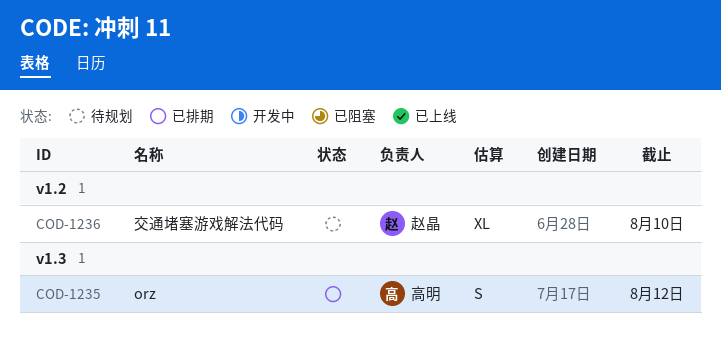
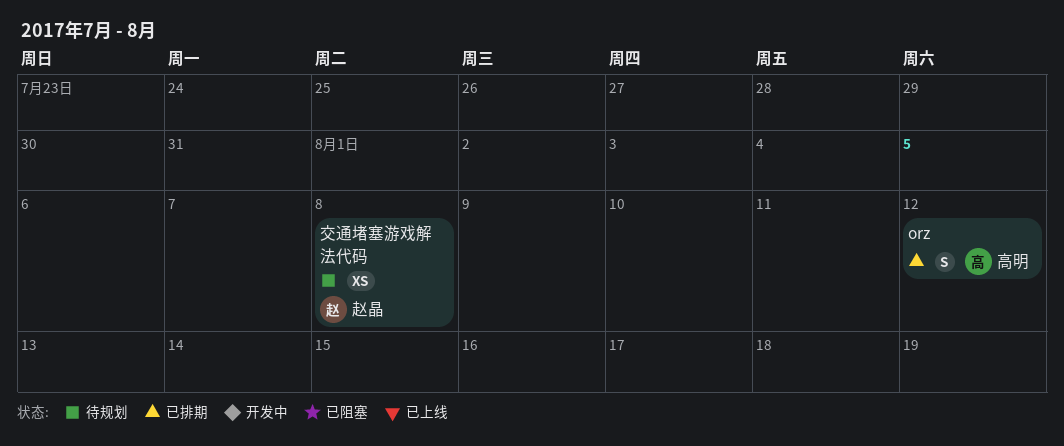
交通堵塞游戏解法代码, estimate: XL -> XS
交通堵塞游戏解法代码, due: Aug 10 -> Aug 8

